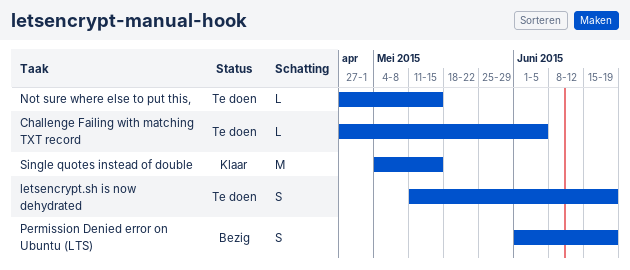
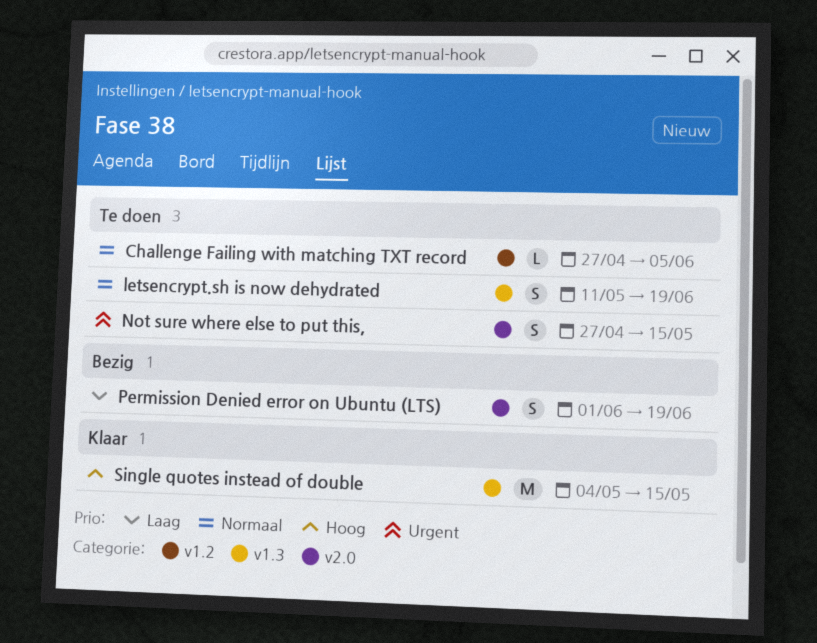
Not sure where else to put this,, estimate: L -> S

